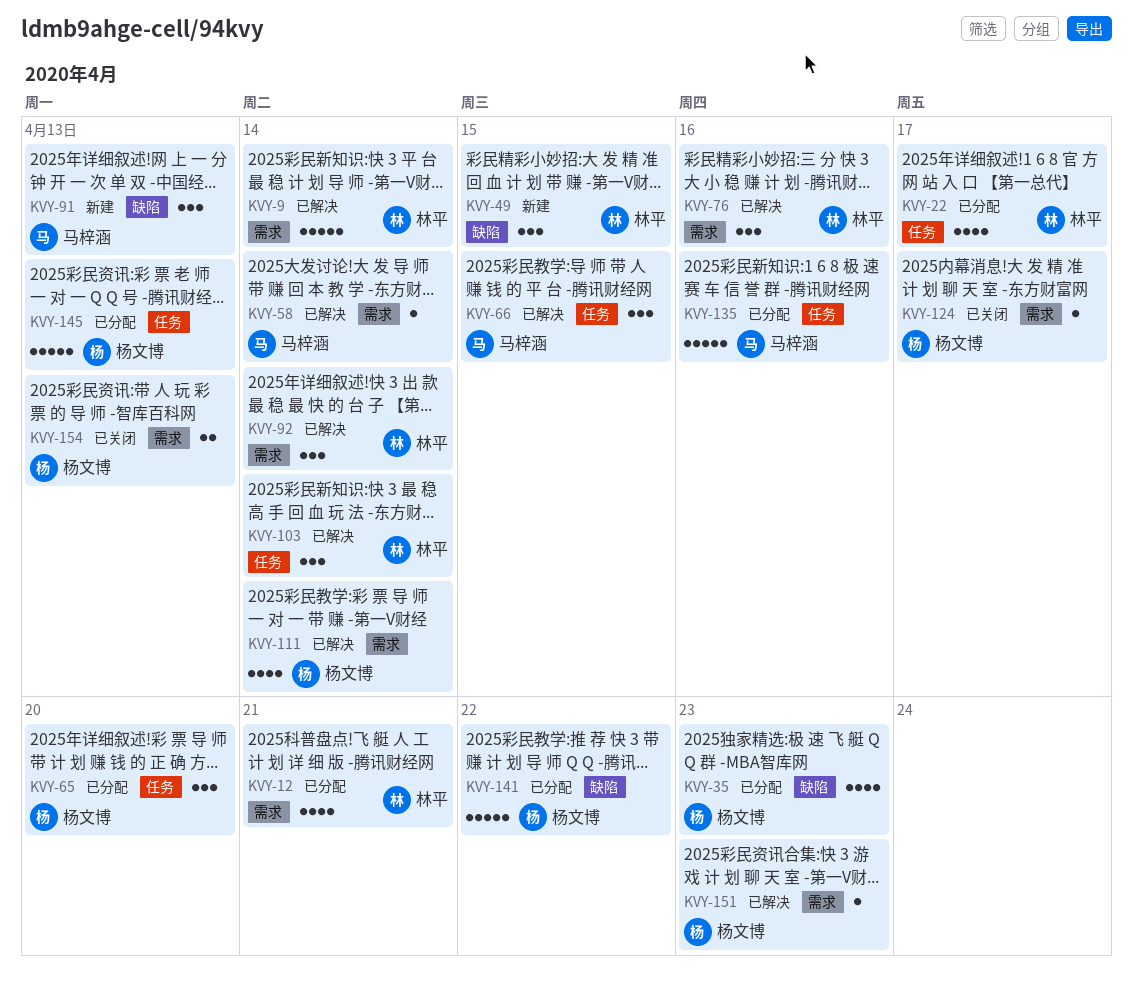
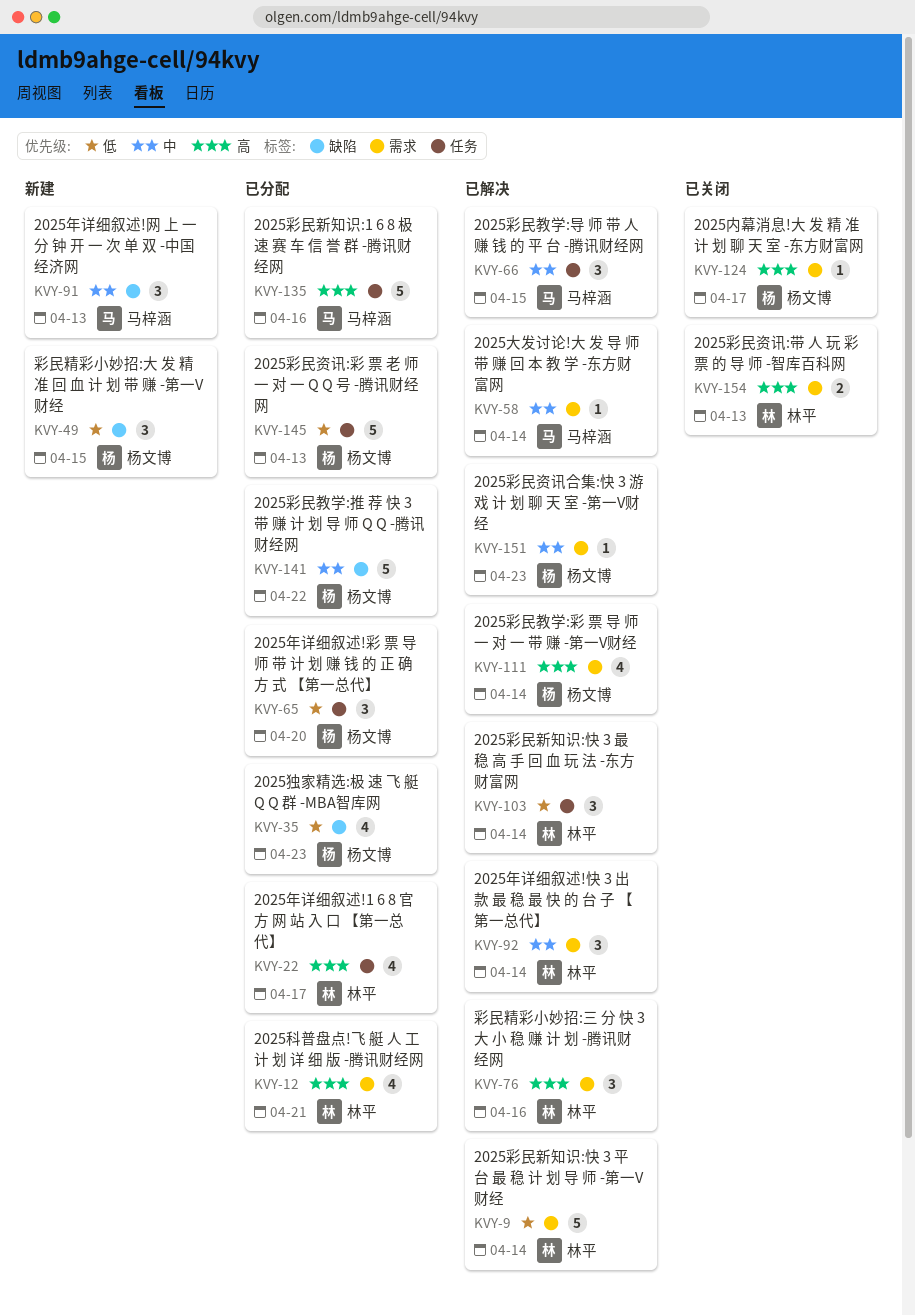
KVY-49, owner: 林平 -> 杨文博
KVY-154, owner: 杨文博 -> 林平

